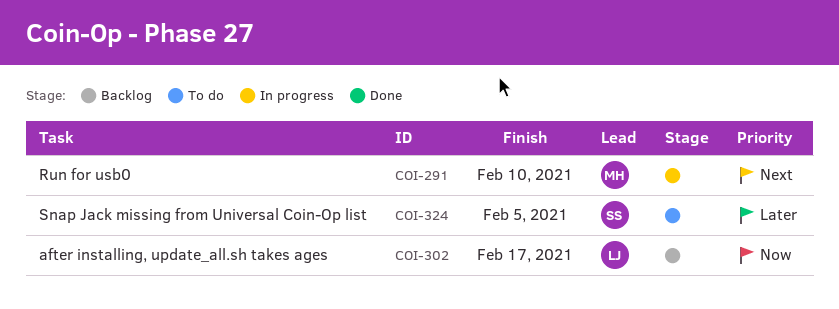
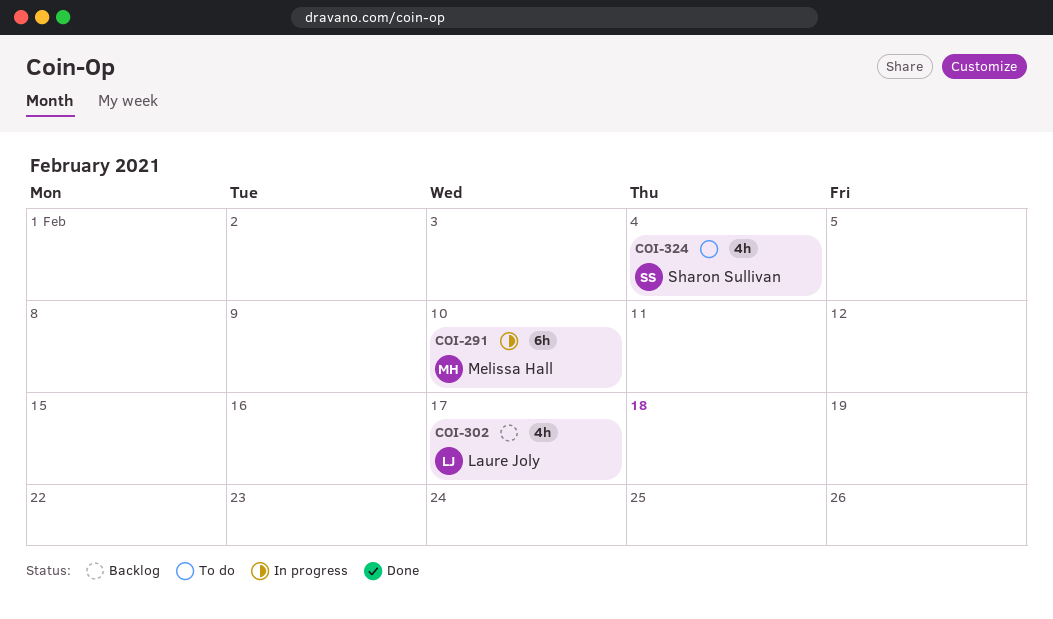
COI-324, due: Feb 5 -> Feb 4

